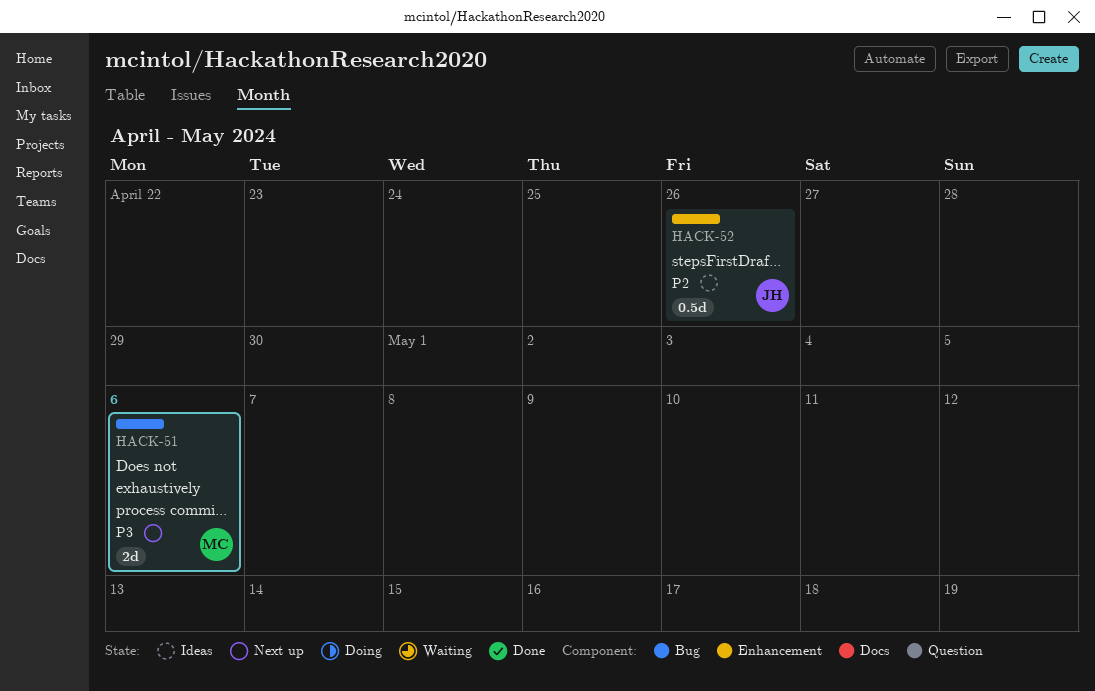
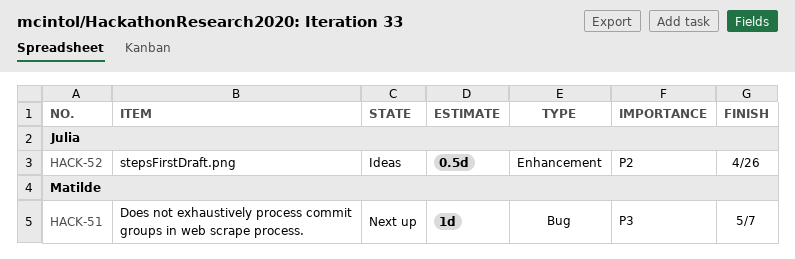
HACK-51, estimate: 2d -> 1d
HACK-51, due: May 6 -> May 7

